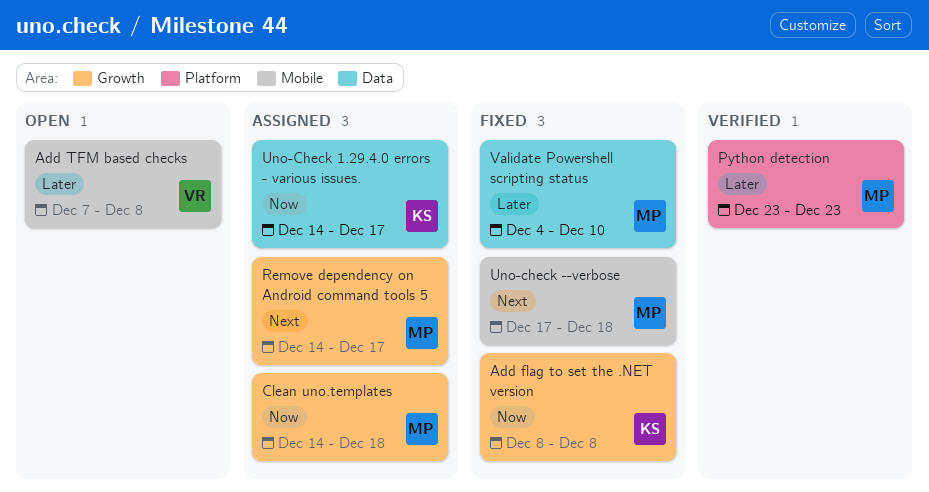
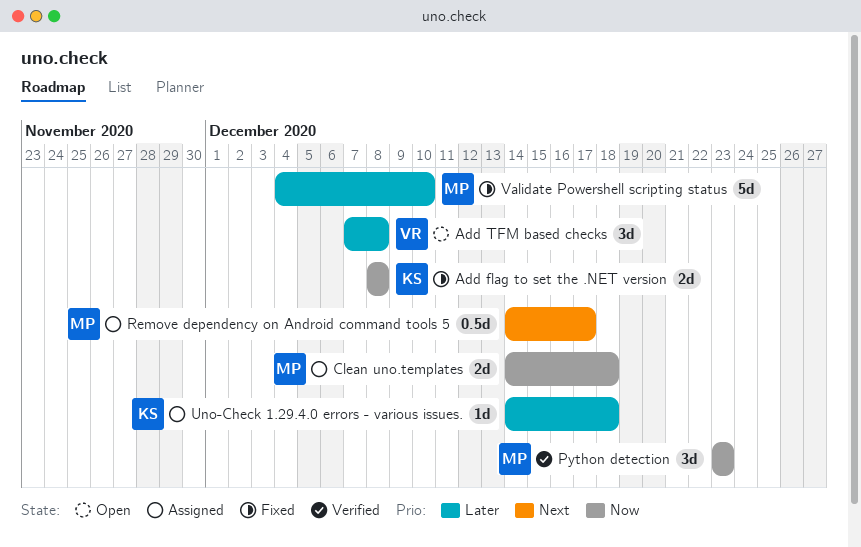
Python detection, priority: Later -> Now
Uno-check --verbose: present -> none
Uno-Check 1.29.4.0 errors - various issues., priority: Now -> Later
Uno-Check 1.29.4.0 errors - various issues., due: Dec 17 -> Dec 18

